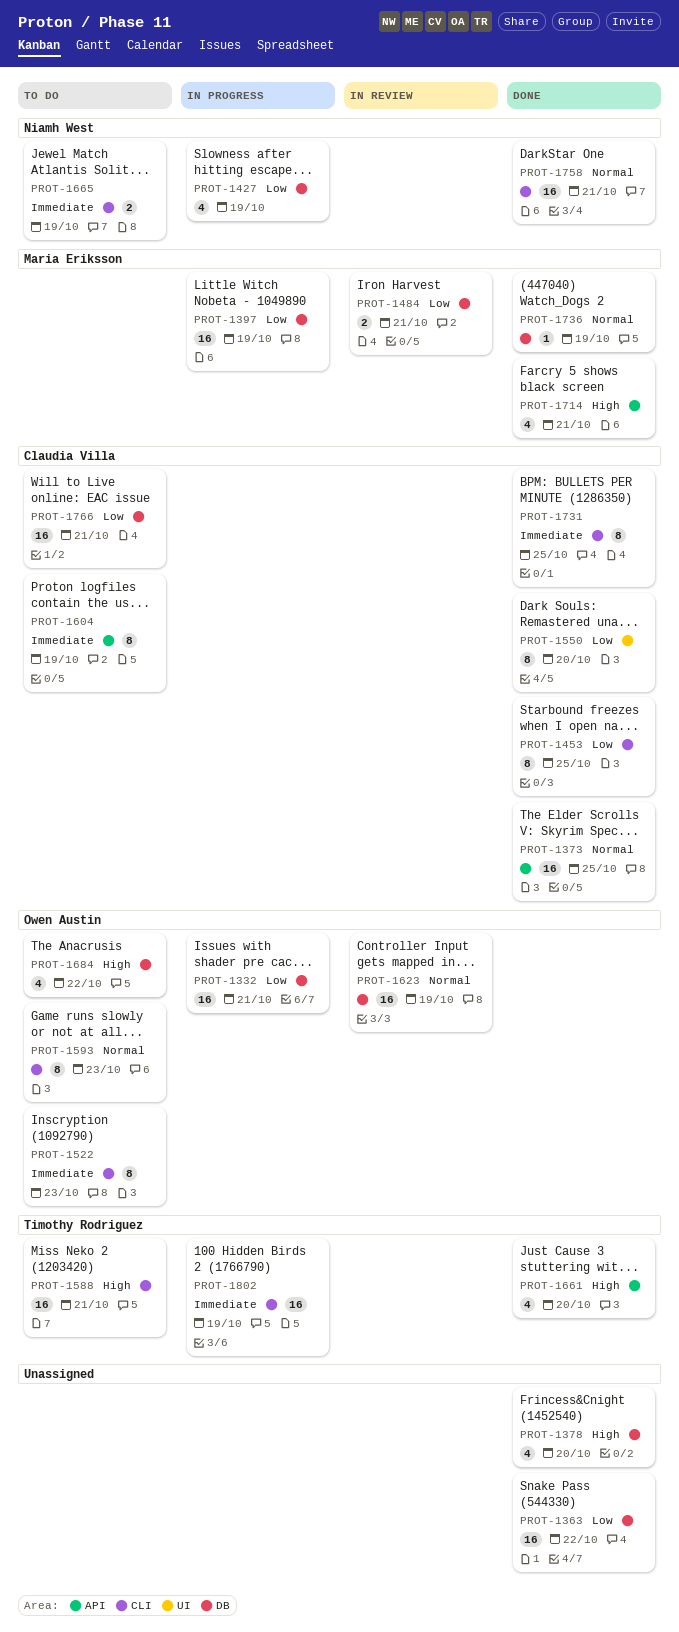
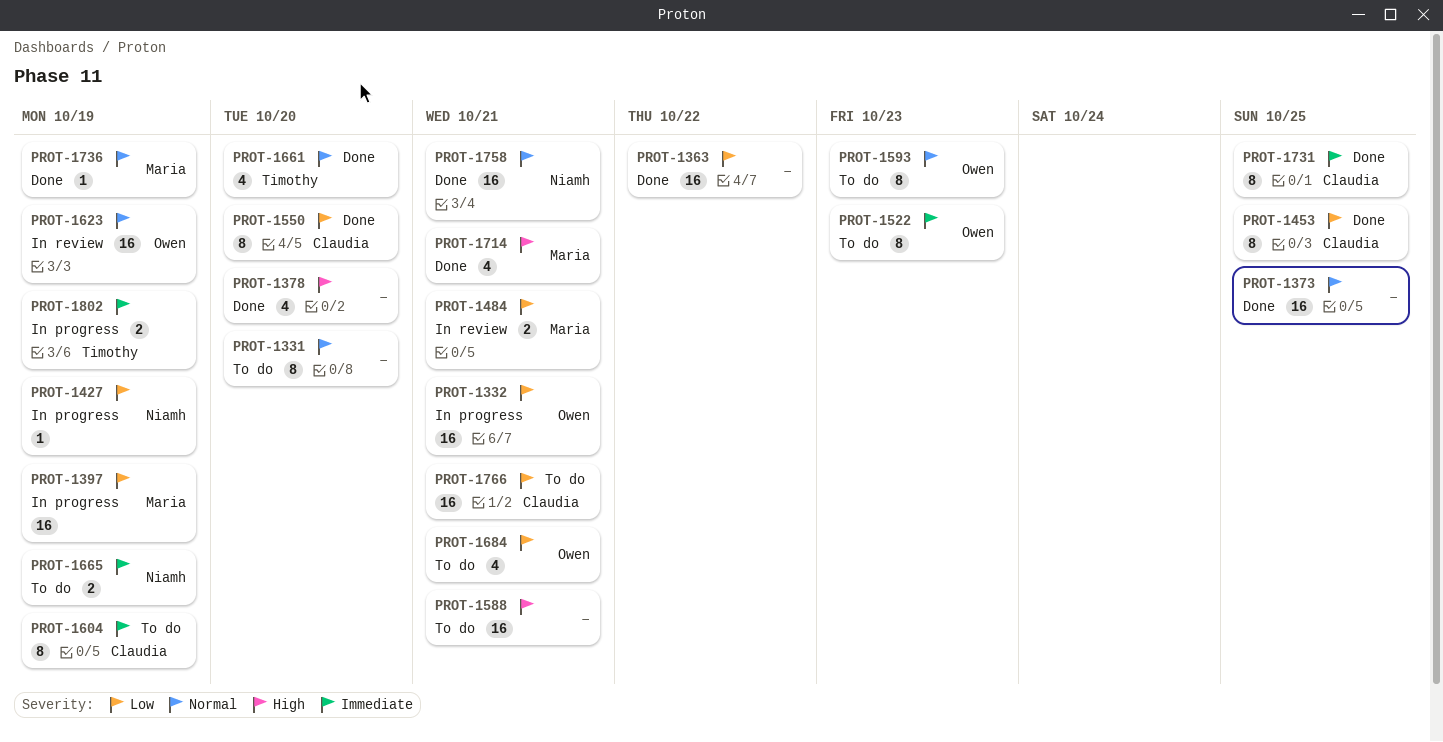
PROT-1331: none -> present
PROT-1373, owner: Claudia Villa -> none
PROT-1427, estimate: 4 -> 1
PROT-1588, owner: Timothy Rodriguez -> none
PROT-1661, priority: High -> Normal
PROT-1684, priority: High -> Low
PROT-1684, due: Oct 22 -> Oct 21
PROT-1802, estimate: 16 -> 2

